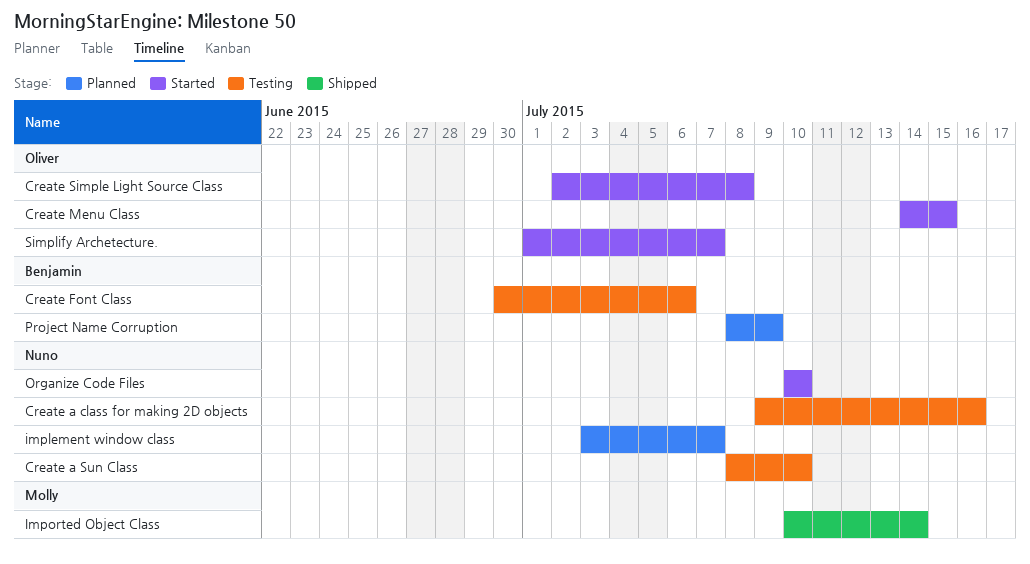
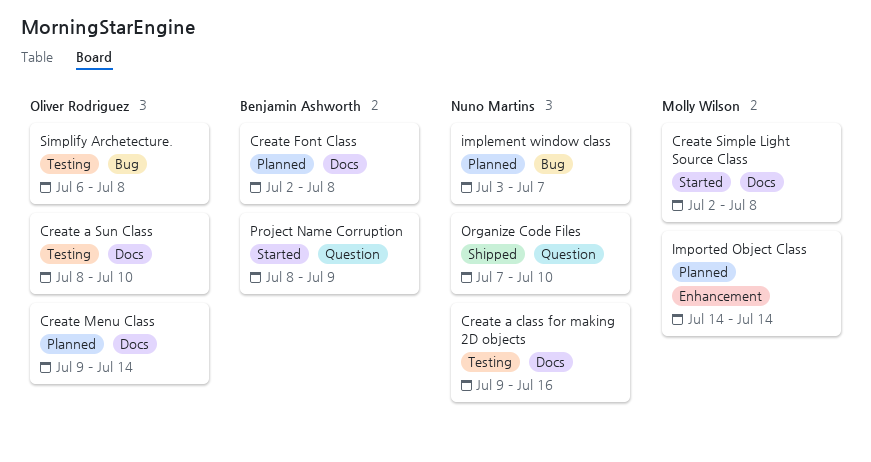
Create a Sun Class, owner: Nuno Martins -> Oliver Rodriguez
Create Font Class, status: Testing -> Planned
Create Font Class, start: Jun 30 -> Jul 2
Create Font Class, due: Jul 6 -> Jul 8
Create Menu Class, status: Started -> Planned
Create Menu Class, start: Jul 14 -> Jul 9
Create Menu Class, due: Jul 15 -> Jul 14
Create Simple Light Source Class, owner: Oliver Rodriguez -> Molly Wilson
Imported Object Class, status: Shipped -> Planned
Imported Object Class, start: Jul 10 -> Jul 14
Organize Code Files, status: Started -> Shipped
Organize Code Files, start: Jul 10 -> Jul 7
Project Name Corruption, status: Planned -> Started
Simplify Archetecture., status: Started -> Testing
Simplify Archetecture., start: Jul 1 -> Jul 6
Simplify Archetecture., due: Jul 7 -> Jul 8

